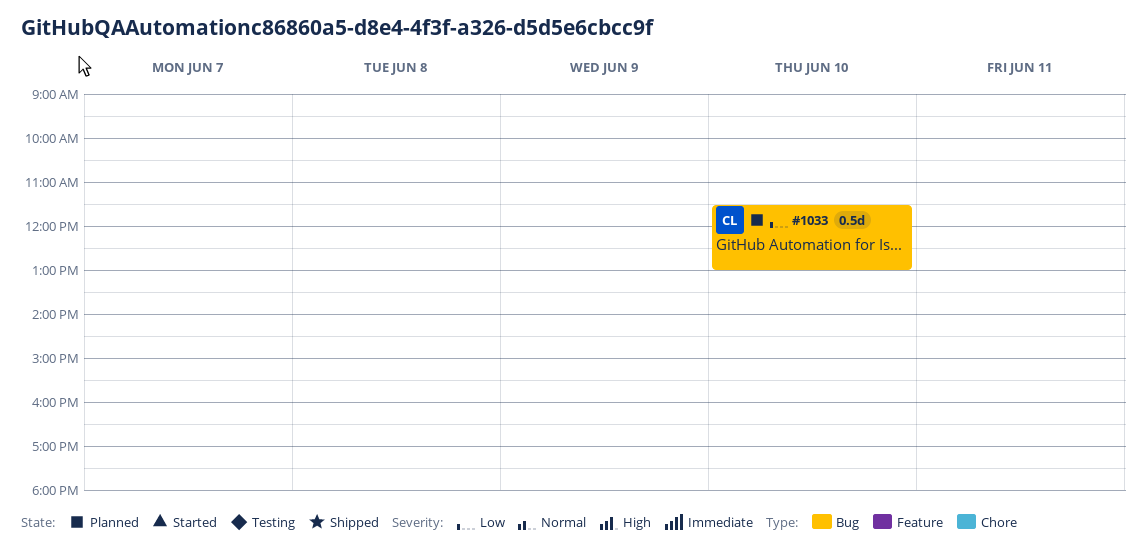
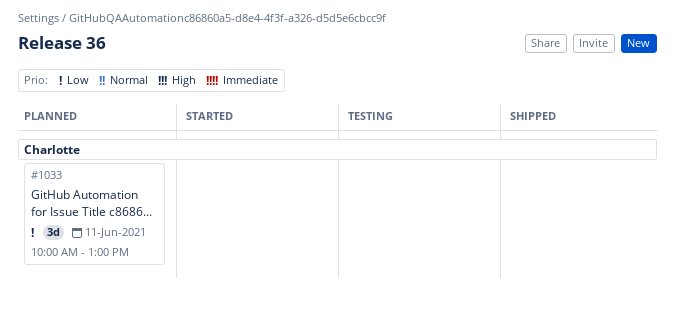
#1033, estimate: 0.5d -> 3d
#1033, day: Jun 10 -> Jun 11
#1033, begins: 11:30 -> 10:00

